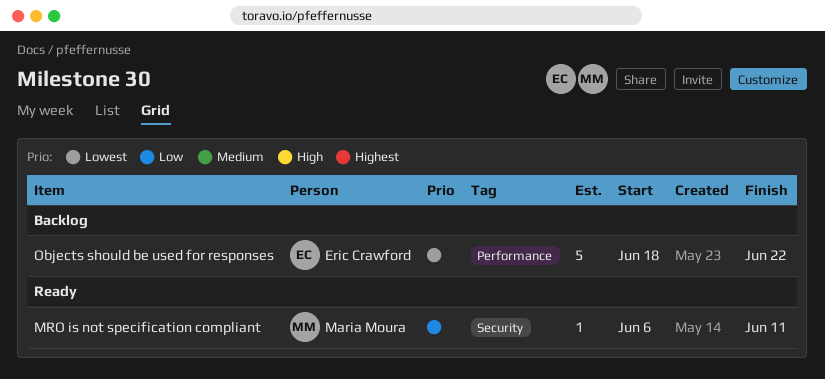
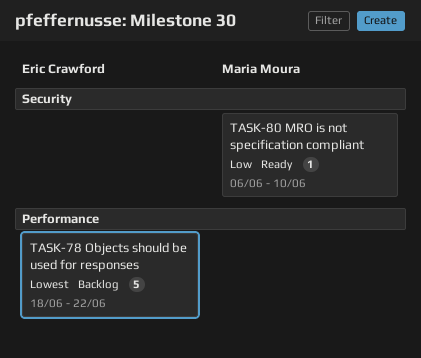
MRO is not specification compliant, due: Jun 11 -> Jun 10

